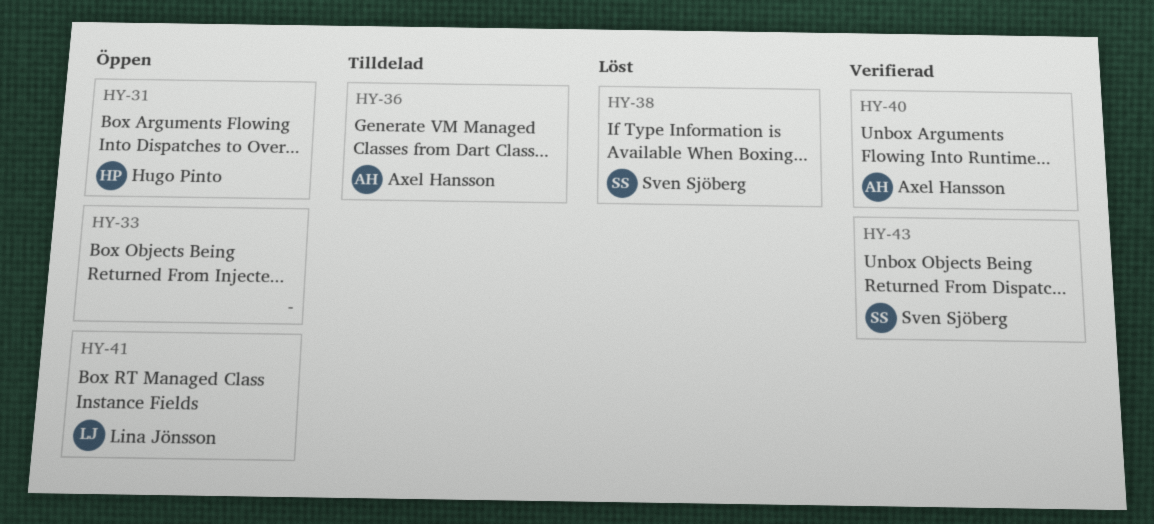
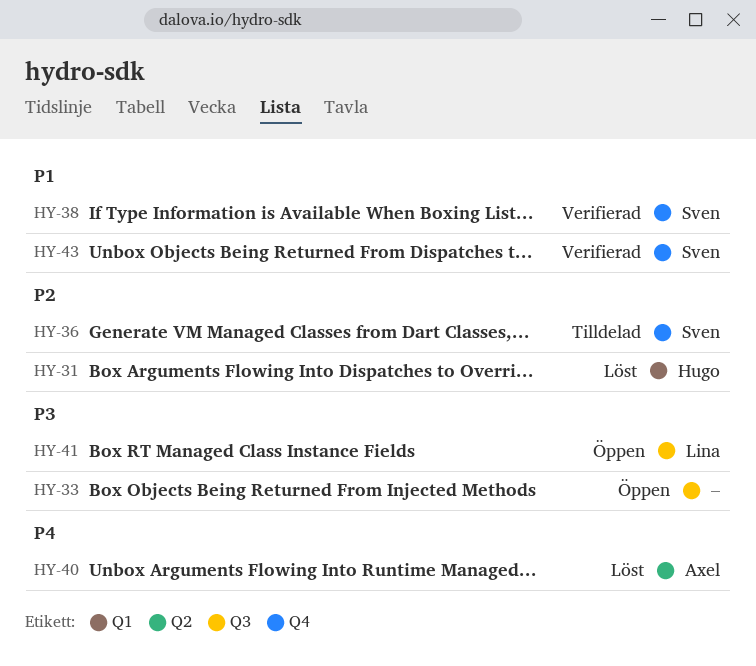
HY-31, status: Öppen -> Löst
HY-36, owner: Axel Hansson -> Sven Sjöberg
HY-38, status: Löst -> Verifierad
HY-40, status: Verifierad -> Löst

